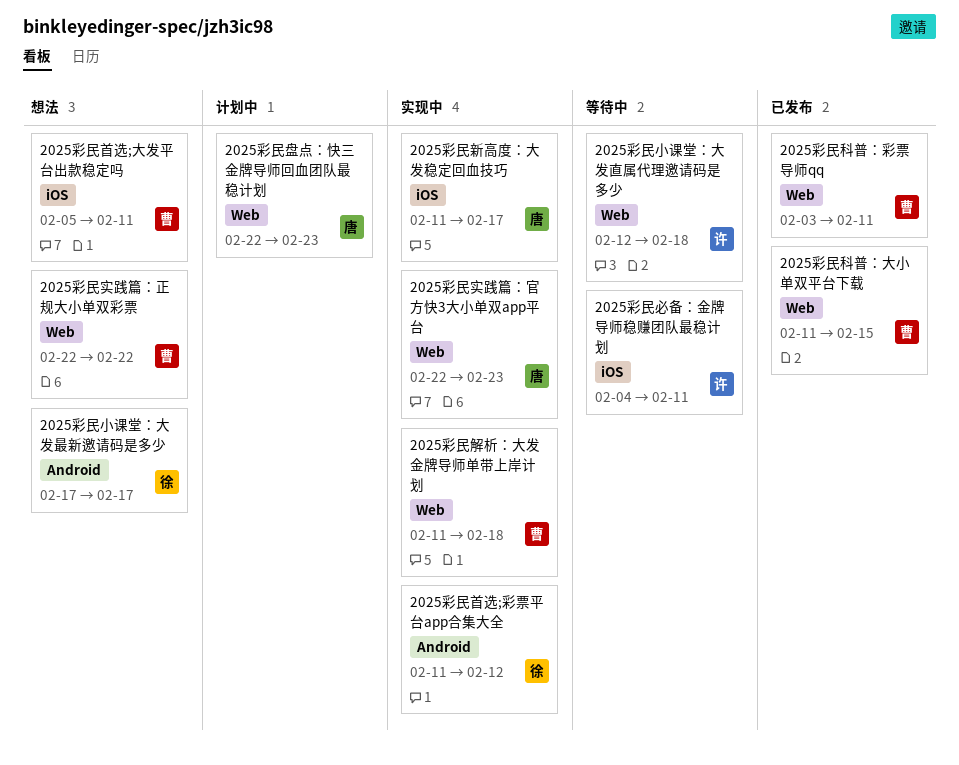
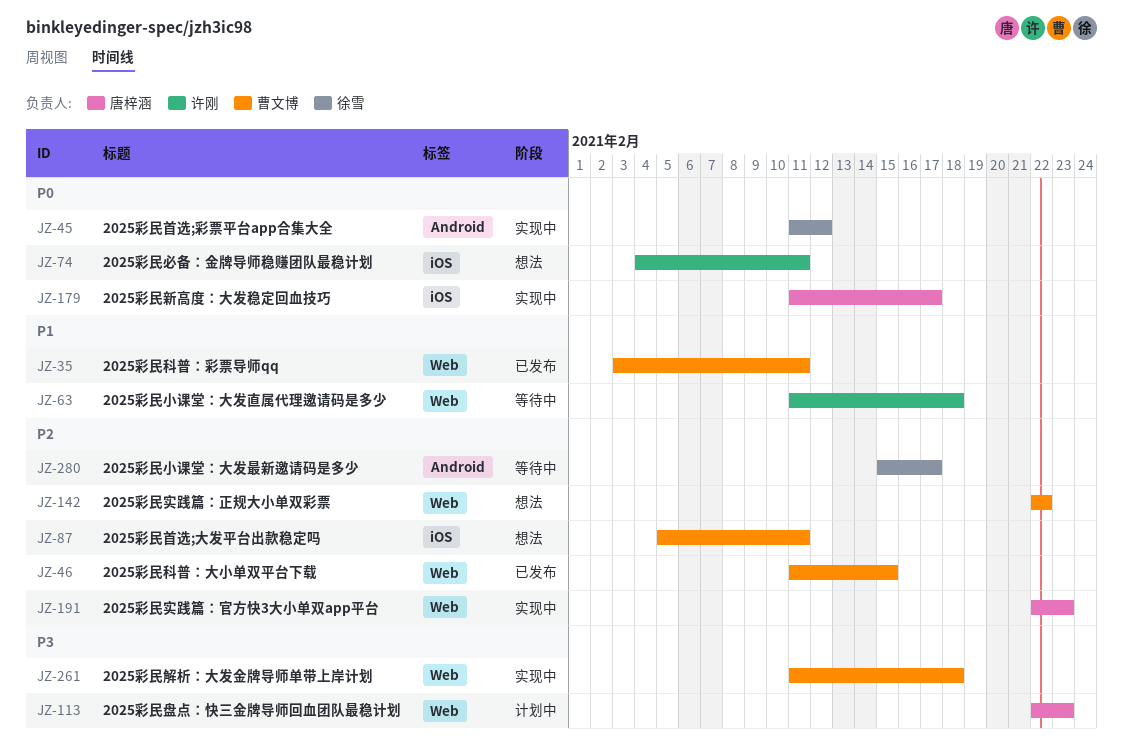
2025彩民小课堂：大发最新邀请码是多少, status: 想法 -> 等待中
2025彩民小课堂：大发最新邀请码是多少, start: Feb 17 -> Feb 15
2025彩民小课堂：大发直属代理邀请码是多少, start: Feb 12 -> Feb 11
2025彩民必备：金牌导师稳赚团队最稳计划, status: 等待中 -> 想法

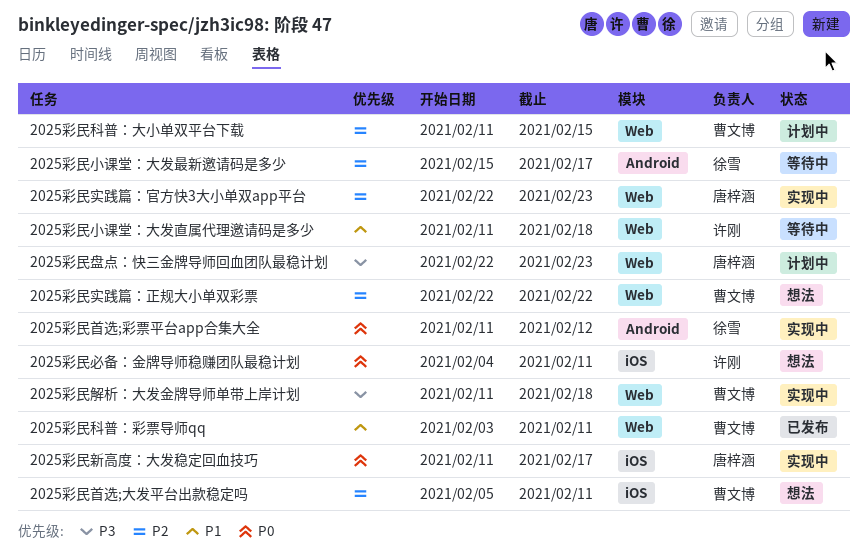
2025彩民科普：大小单双平台下载, status: 已发布 -> 计划中

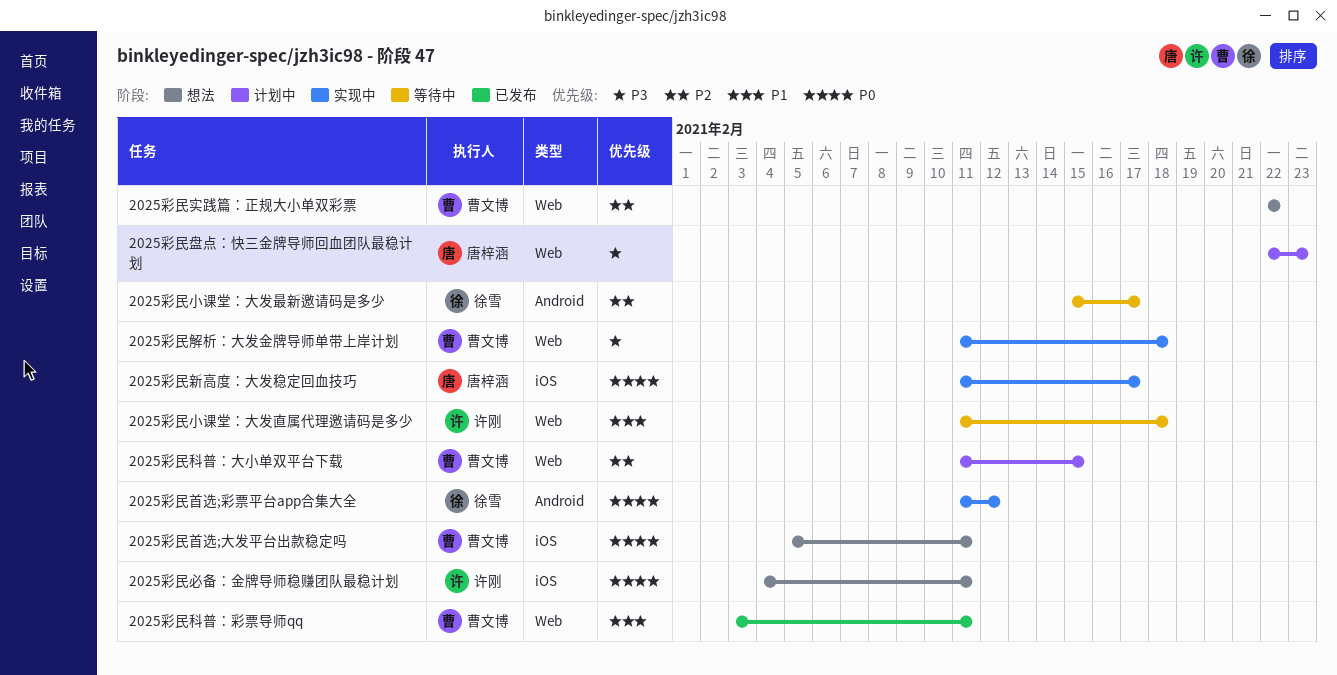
2025彩民实践篇：官方快3大小单双app平台: present -> none
2025彩民首选;大发平台出款稳定吗, priority: P2 -> P0

